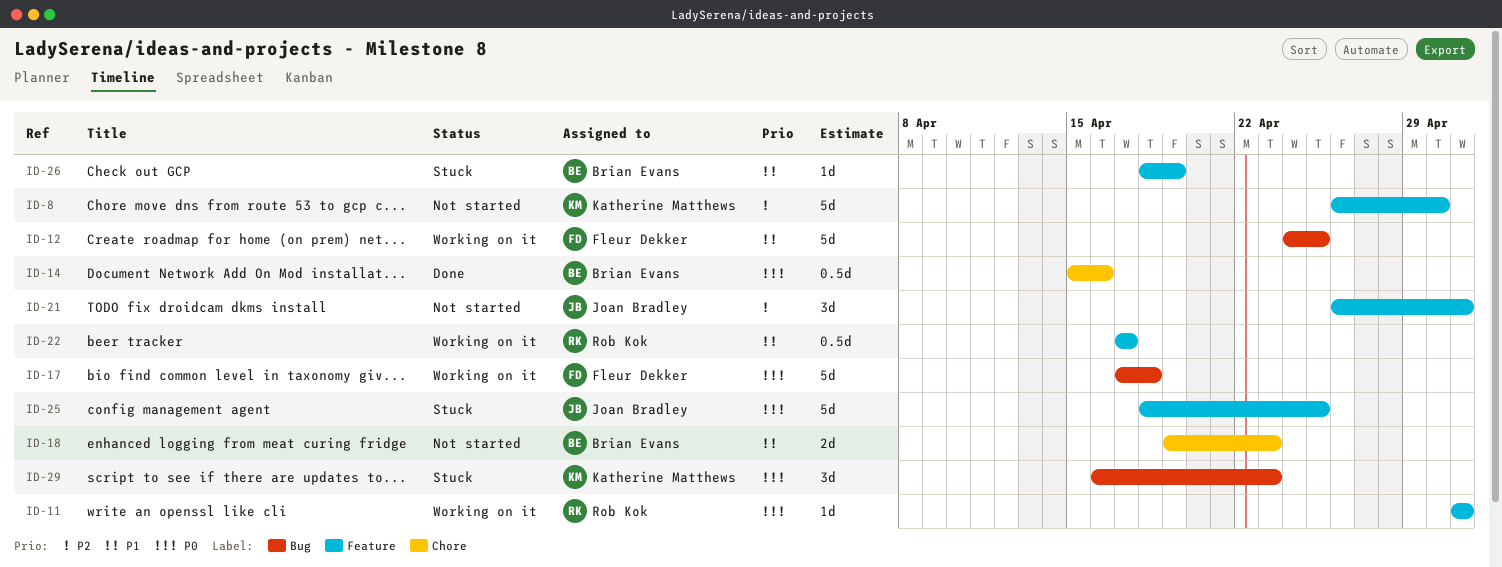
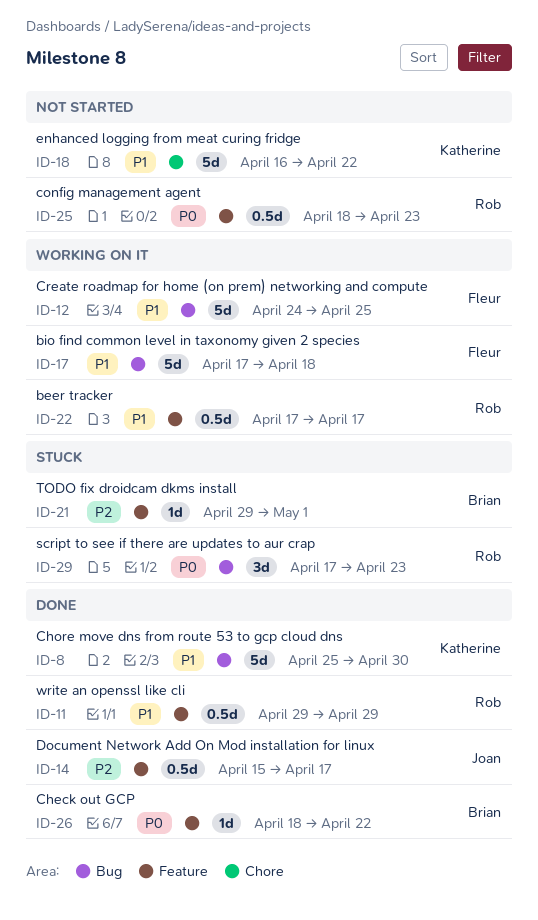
ID-8, status: Not started -> Done
ID-8, priority: P2 -> P1
ID-8, label: Feature -> Bug
ID-8, start: Apr 26 -> Apr 25
ID-11, status: Working on it -> Done
ID-11, priority: P0 -> P1
ID-11, estimate: 1d -> 0.5d
ID-11, start: May 1 -> Apr 29
ID-11, due: May 1 -> Apr 29
ID-14, owner: Brian Evans -> Joan Bradley
ID-14, priority: P0 -> P2
ID-14, label: Chore -> Feature
ID-14, due: Apr 16 -> Apr 17
ID-17, priority: P0 -> P1
ID-18, owner: Brian Evans -> Katherine Matthews
ID-18, estimate: 2d -> 5d
ID-18, start: Apr 19 -> Apr 16
ID-18, due: Apr 23 -> Apr 22
ID-21, status: Not started -> Stuck
ID-21, owner: Joan Bradley -> Brian Evans
ID-21, estimate: 3d -> 1d
ID-21, start: Apr 26 -> Apr 29
ID-25, status: Stuck -> Not started
ID-25, owner: Joan Bradley -> Rob Kok
ID-25, estimate: 5d -> 0.5d
ID-25, due: Apr 25 -> Apr 23
ID-26, status: Stuck -> Done
ID-26, priority: P1 -> P0
ID-26, due: Apr 19 -> Apr 22
ID-29, owner: Katherine Matthews -> Rob Kok
ID-29, start: Apr 16 -> Apr 17

